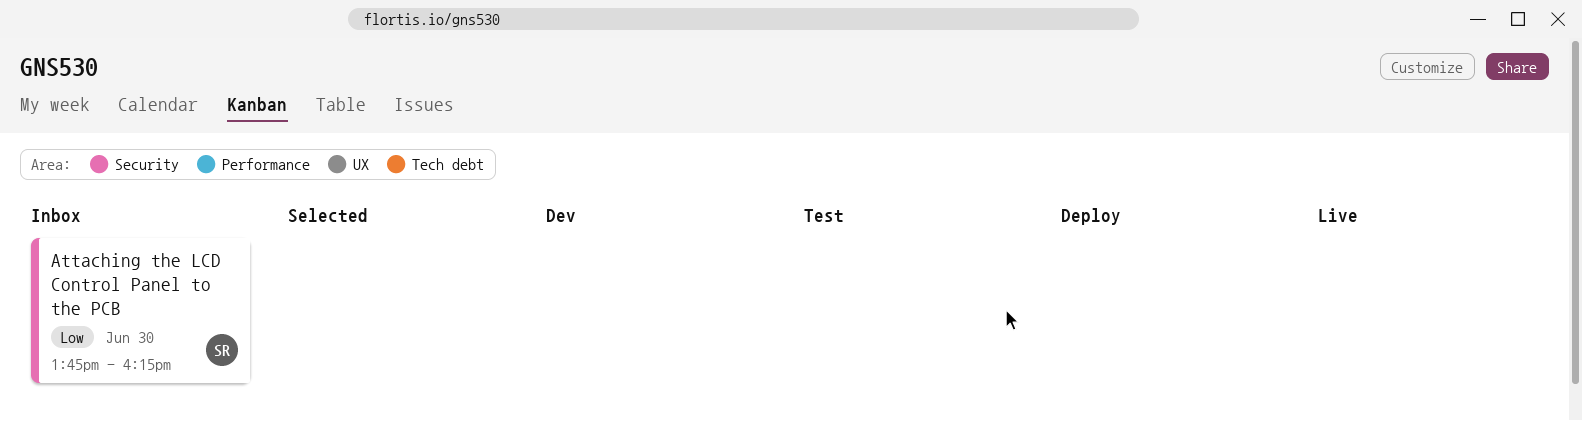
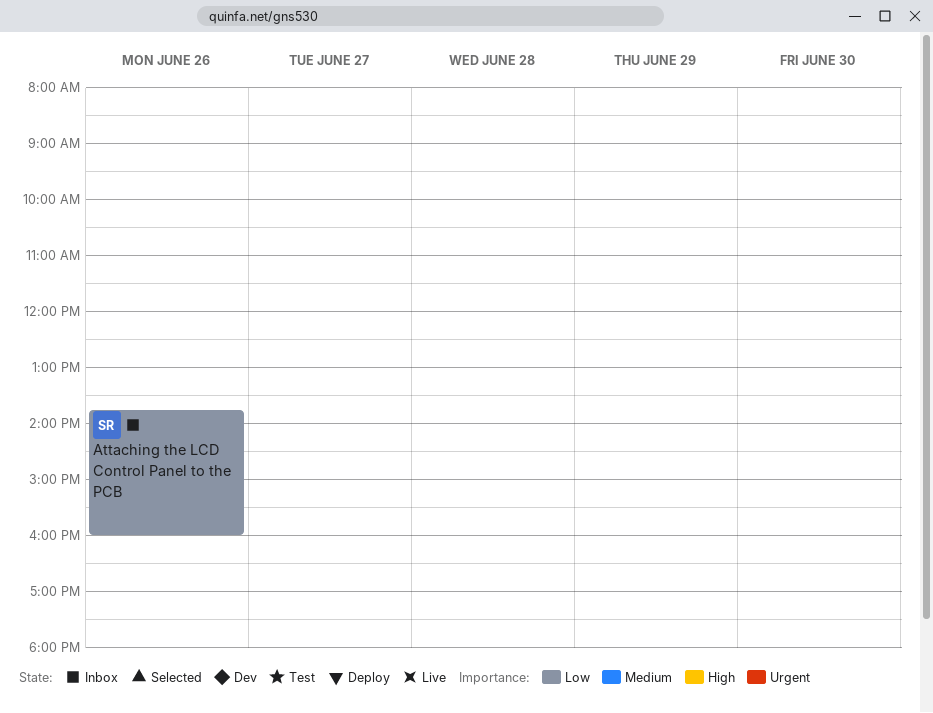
Attaching the LCD Control Panel to the PCB, day: Jun 30 -> Jun 26
Attaching the LCD Control Panel to the PCB, ends: 16:15 -> 16:00

